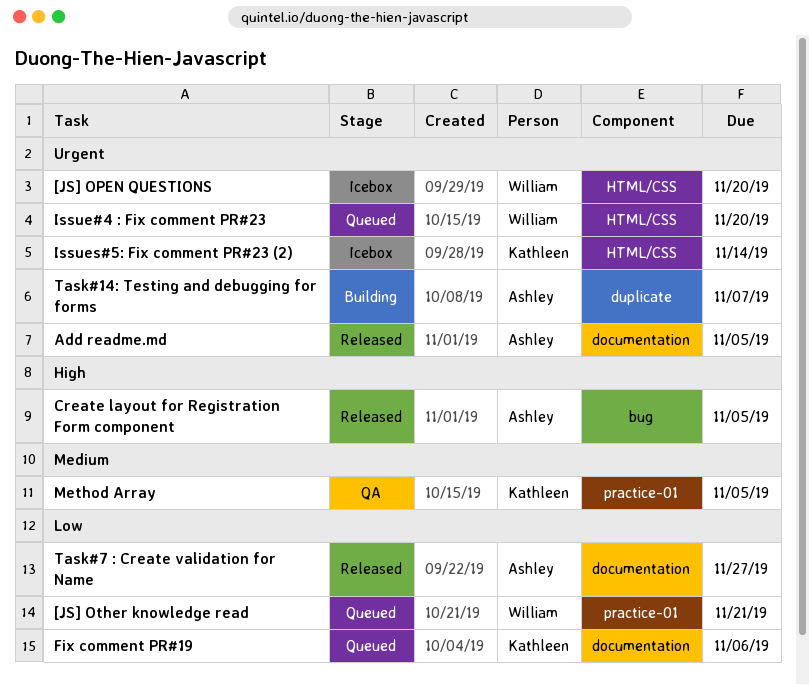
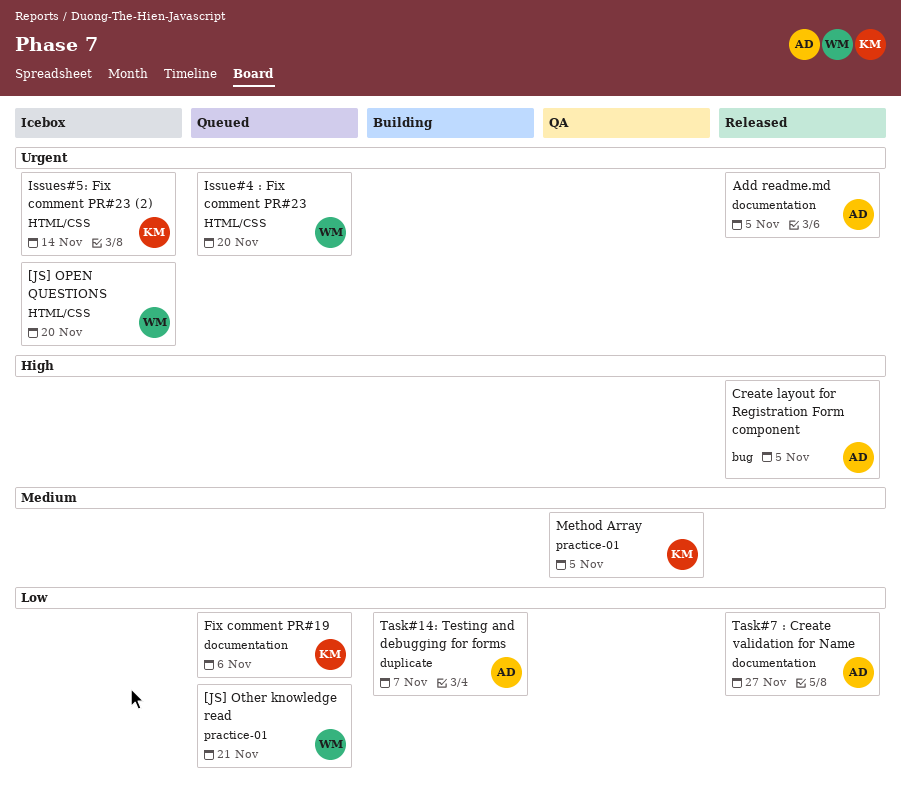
Task#14: Testing and debugging for forms, priority: Urgent -> Low

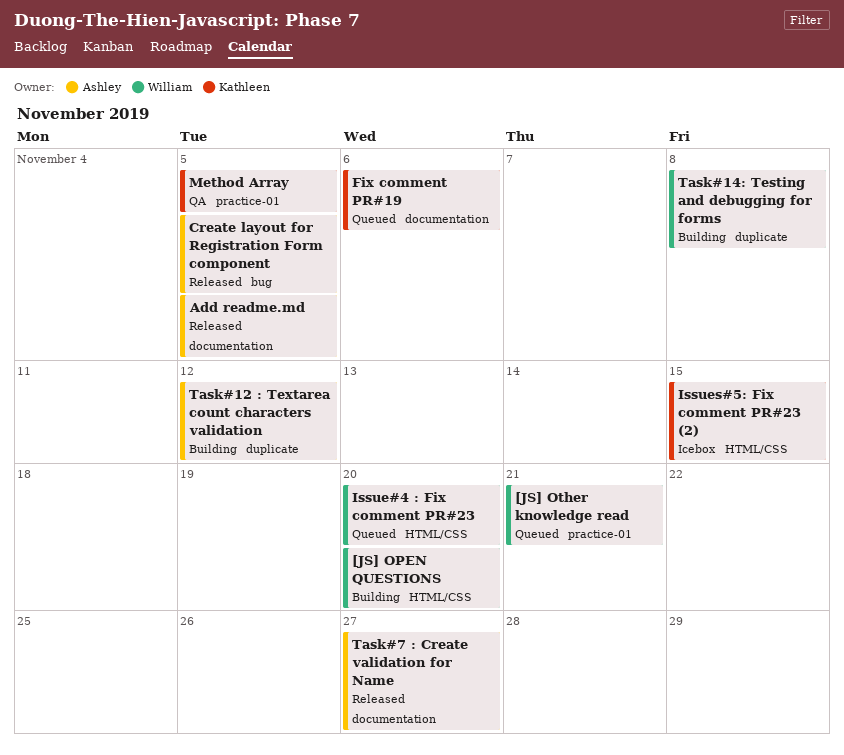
[JS] OPEN QUESTIONS, status: Icebox -> Building
Issues#5: Fix comment PR#23 (2), due: Nov 14 -> Nov 15
Task#12 : Textarea count characters validation: none -> present
Task#14: Testing and debugging for forms, owner: Ashley -> William
Task#14: Testing and debugging for forms, due: Nov 7 -> Nov 8

